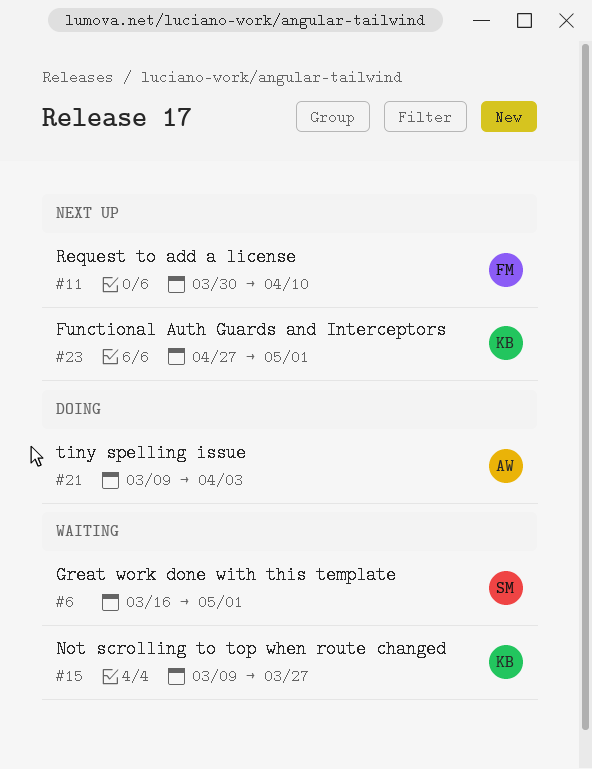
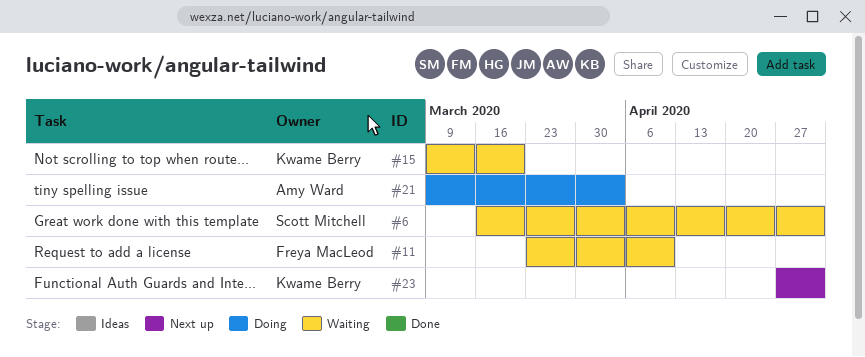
#11, status: Next up -> Waiting
#11, start: Mar 30 -> Mar 23
#15, due: Mar 27 -> Mar 20

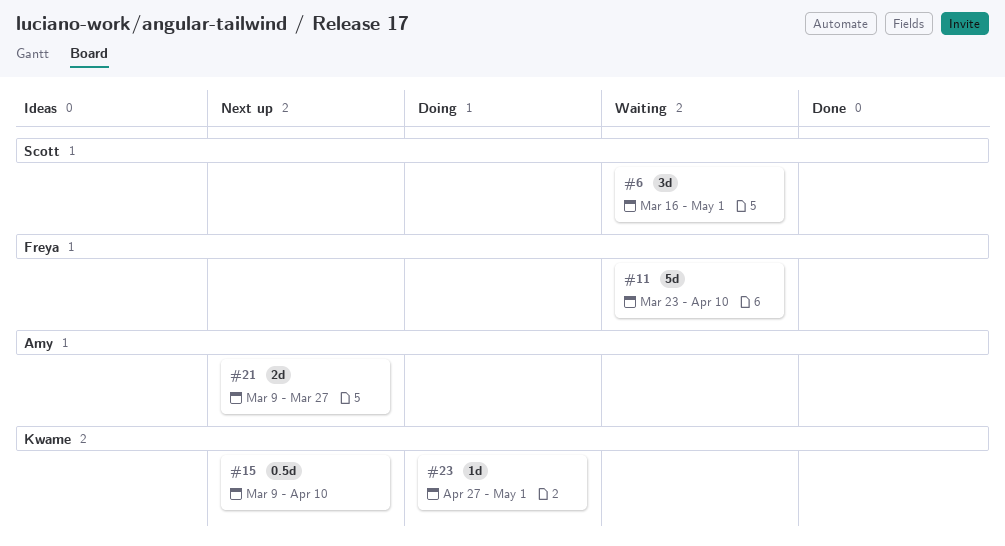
#15, status: Waiting -> Next up
#15, due: Mar 20 -> Apr 10
#21, status: Doing -> Next up
#21, due: Apr 3 -> Mar 27
#23, status: Next up -> Doing

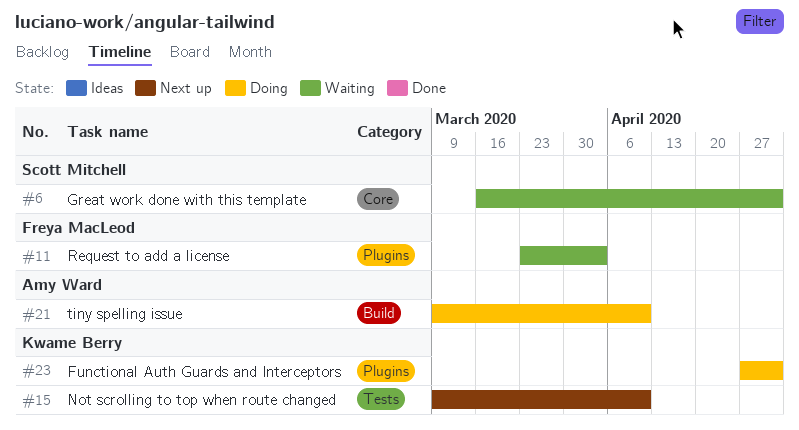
#11, due: Apr 10 -> Apr 3
#21, status: Next up -> Doing
#21, due: Mar 27 -> Apr 10

